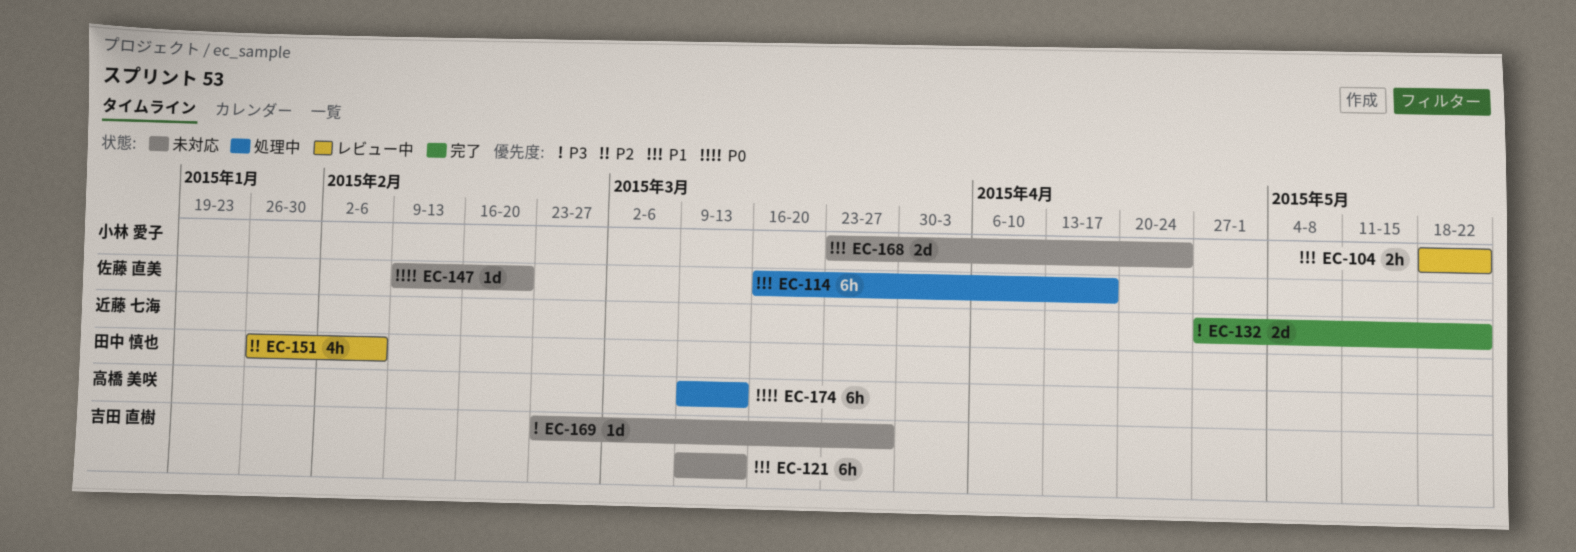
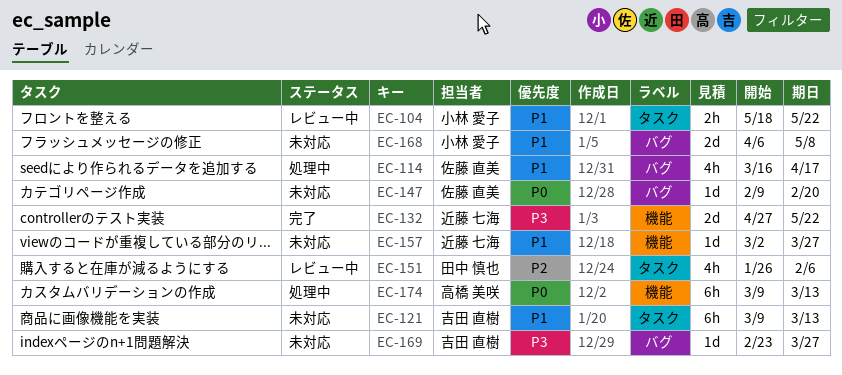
EC-114, estimate: 6h -> 4h
EC-157: none -> present
EC-168, start: Mar 23 -> Apr 6
EC-168, due: Apr 24 -> May 8

